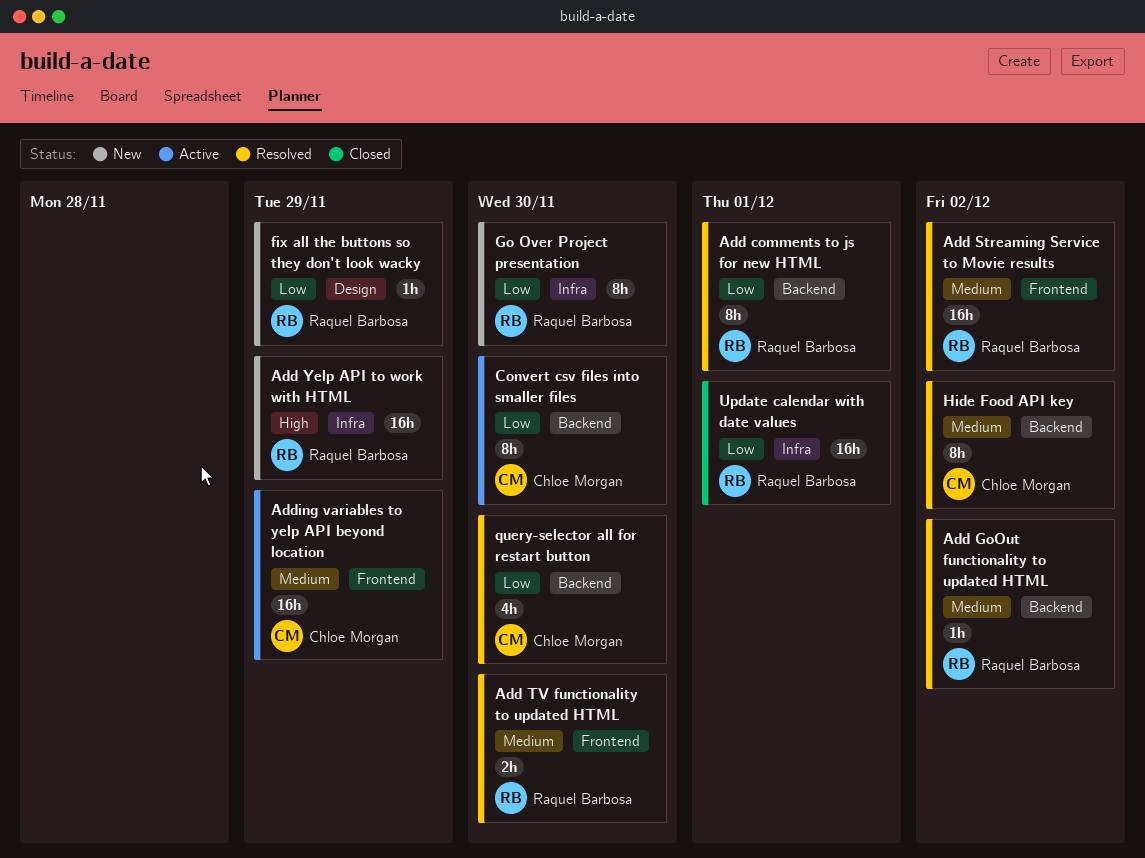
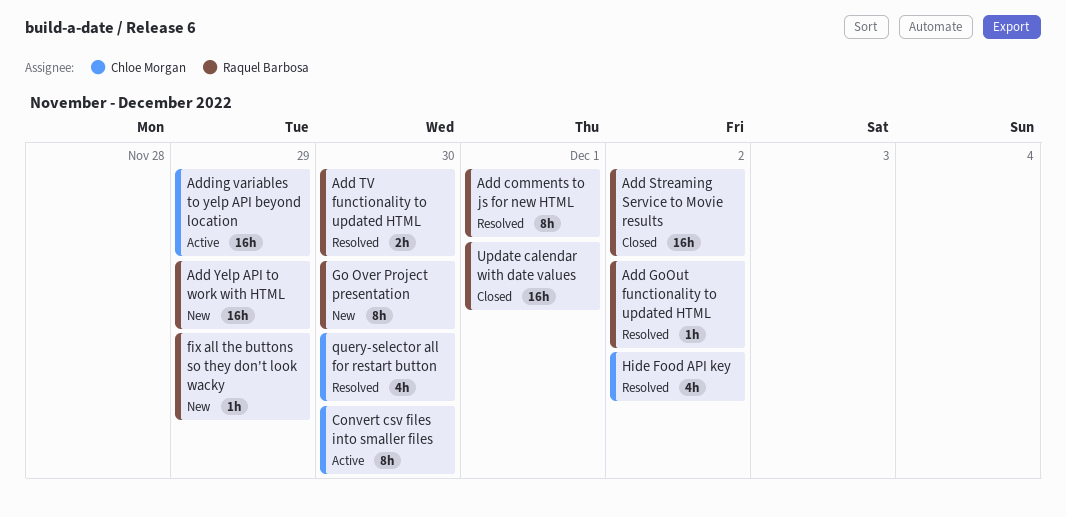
Add Streaming Service to Movie results, status: Resolved -> Closed
Hide Food API key, estimate: 8h -> 4h

